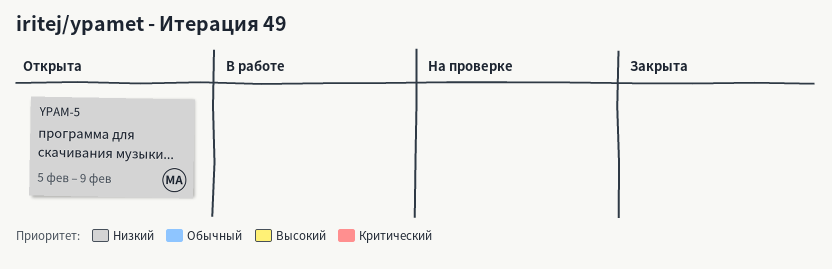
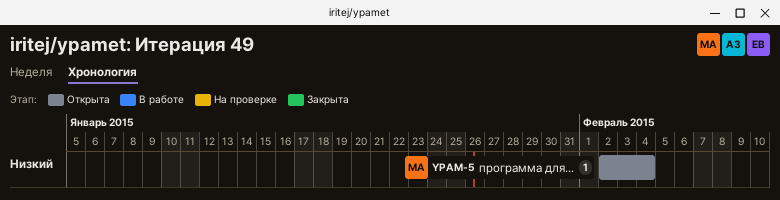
YPAM-5, start: Feb 5 -> Feb 2
YPAM-5, due: Feb 9 -> Feb 4

